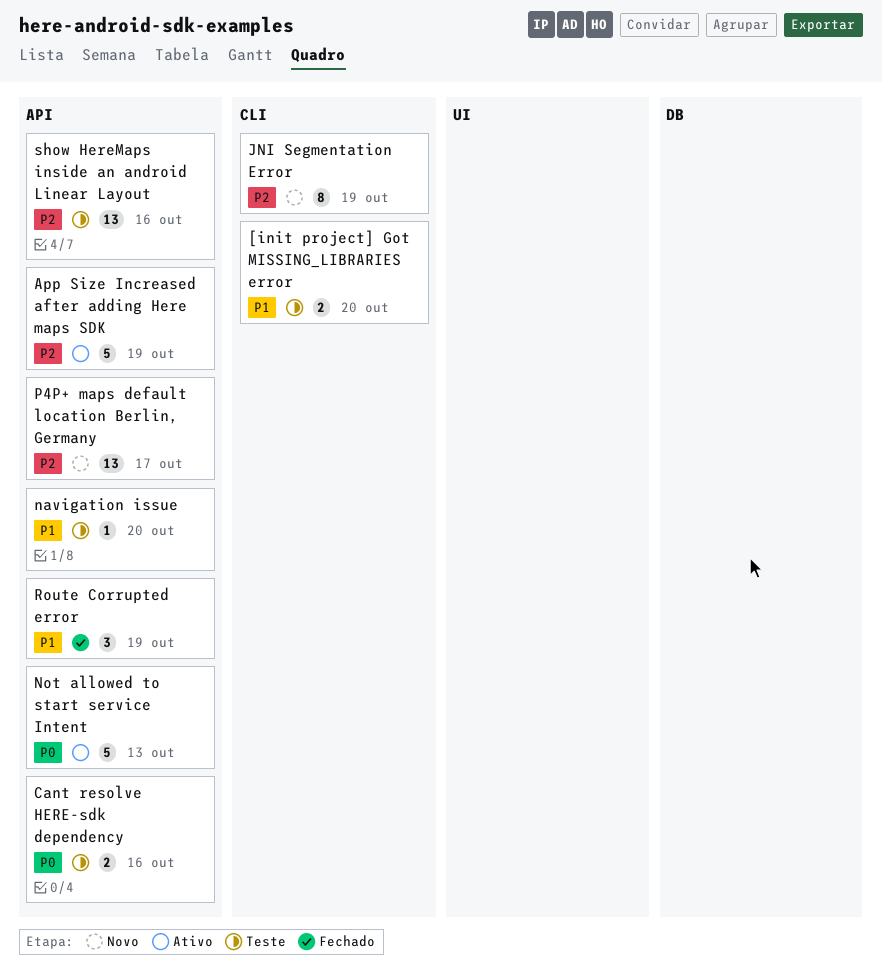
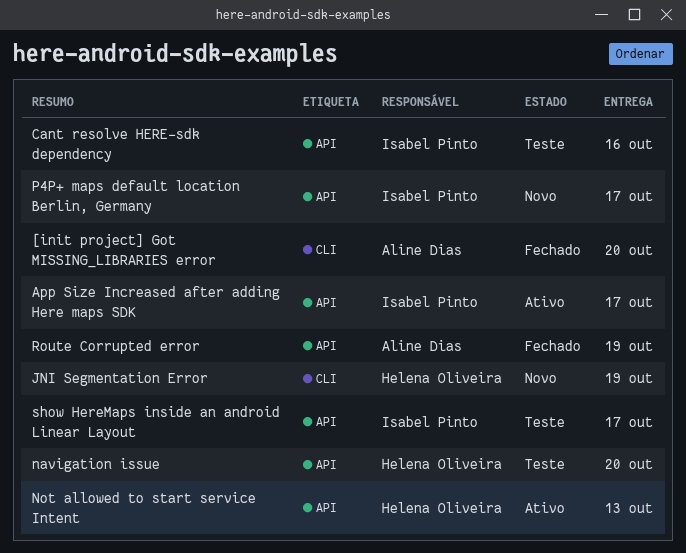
[init project] Got MISSING_LIBRARIES error, status: Teste -> Fechado
App Size Increased after adding Here maps SDK, due: Oct 19 -> Oct 17
show HereMaps inside an android Linear Layout, due: Oct 16 -> Oct 17

